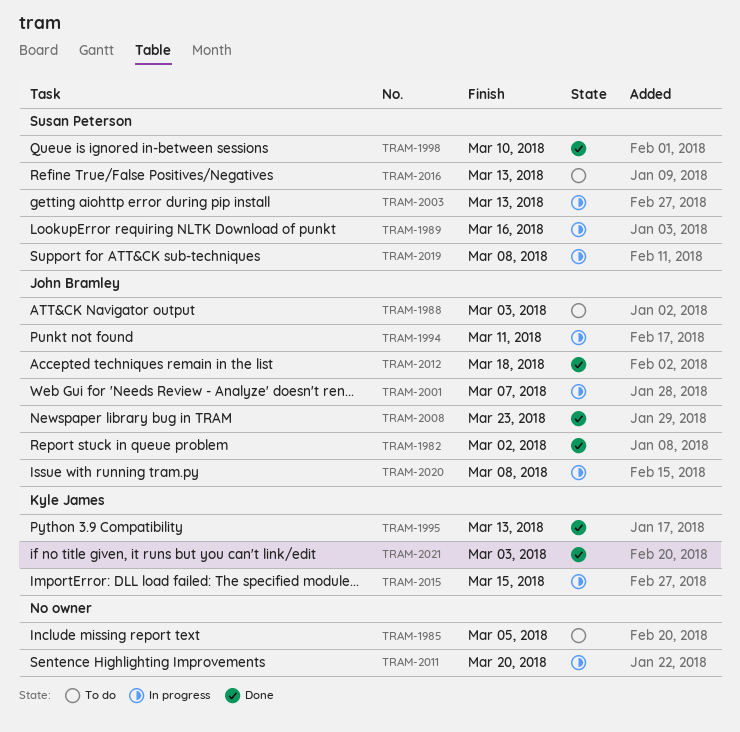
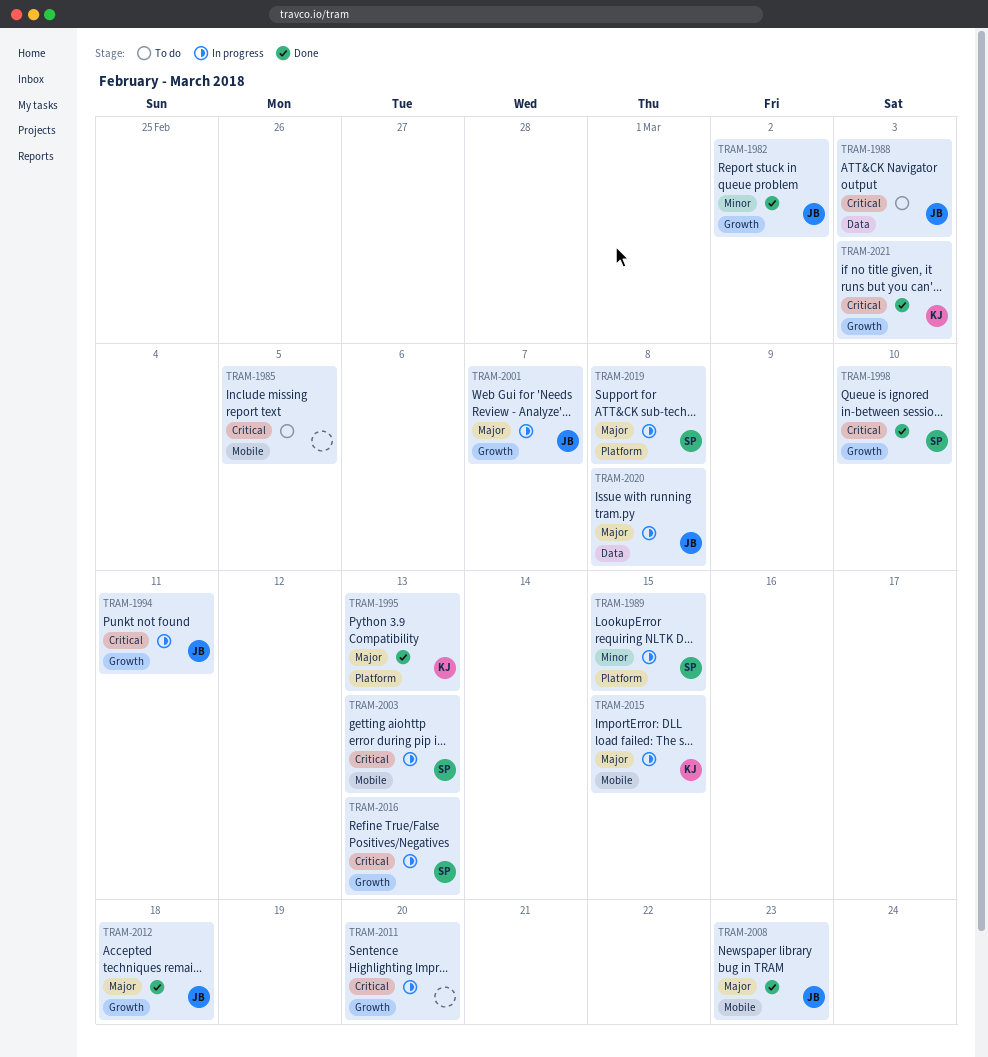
TRAM-1989, due: Mar 16 -> Mar 15
TRAM-2016, status: To do -> In progress

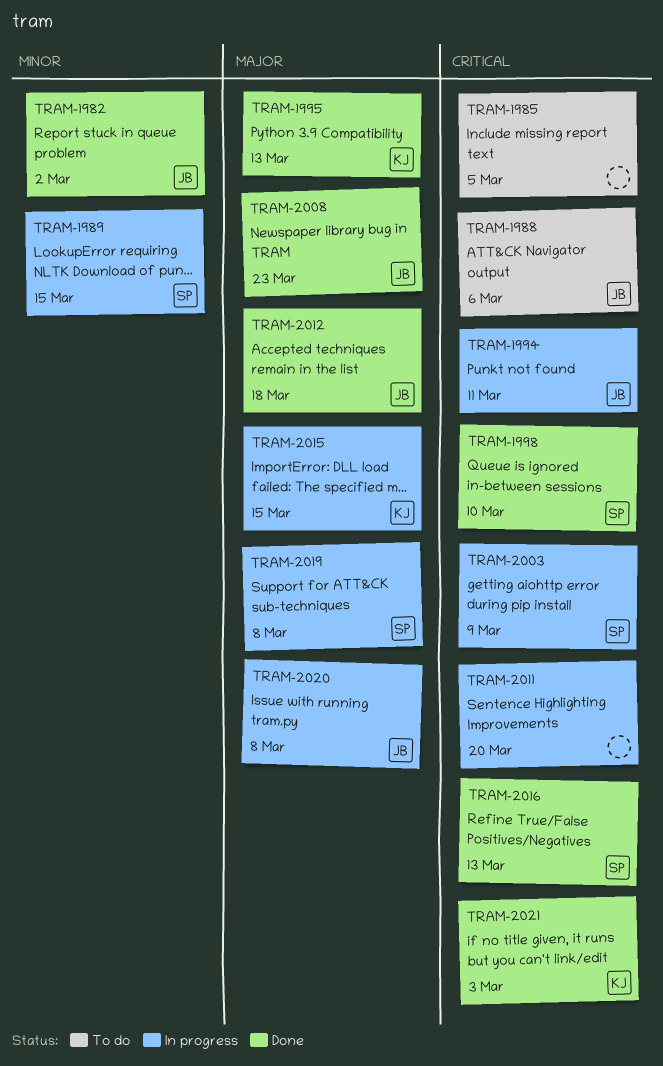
TRAM-1988, due: Mar 3 -> Mar 6
TRAM-2001: present -> none
TRAM-2003, due: Mar 13 -> Mar 9
TRAM-2016, status: In progress -> Done

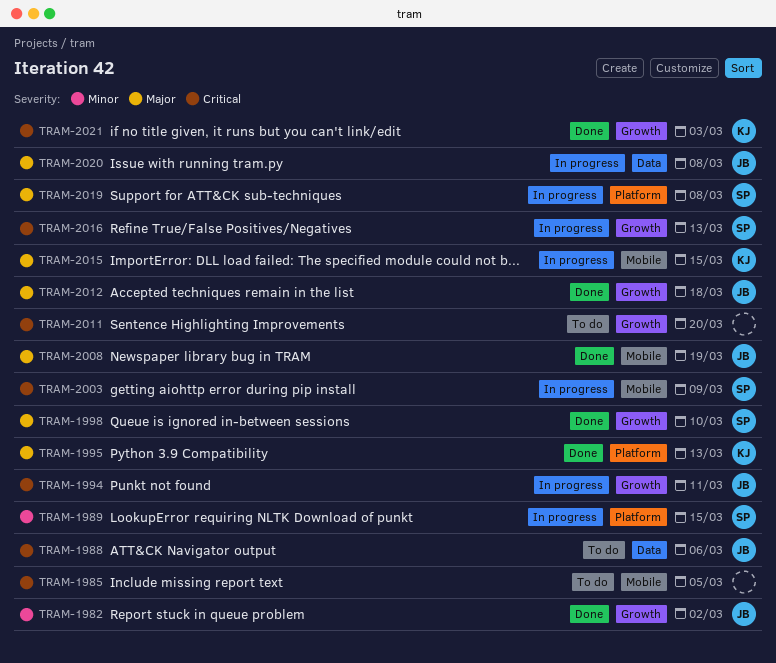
TRAM-1998, priority: Critical -> Major
TRAM-2008, due: Mar 23 -> Mar 19
TRAM-2011, status: In progress -> To do
TRAM-2016, status: Done -> In progress

